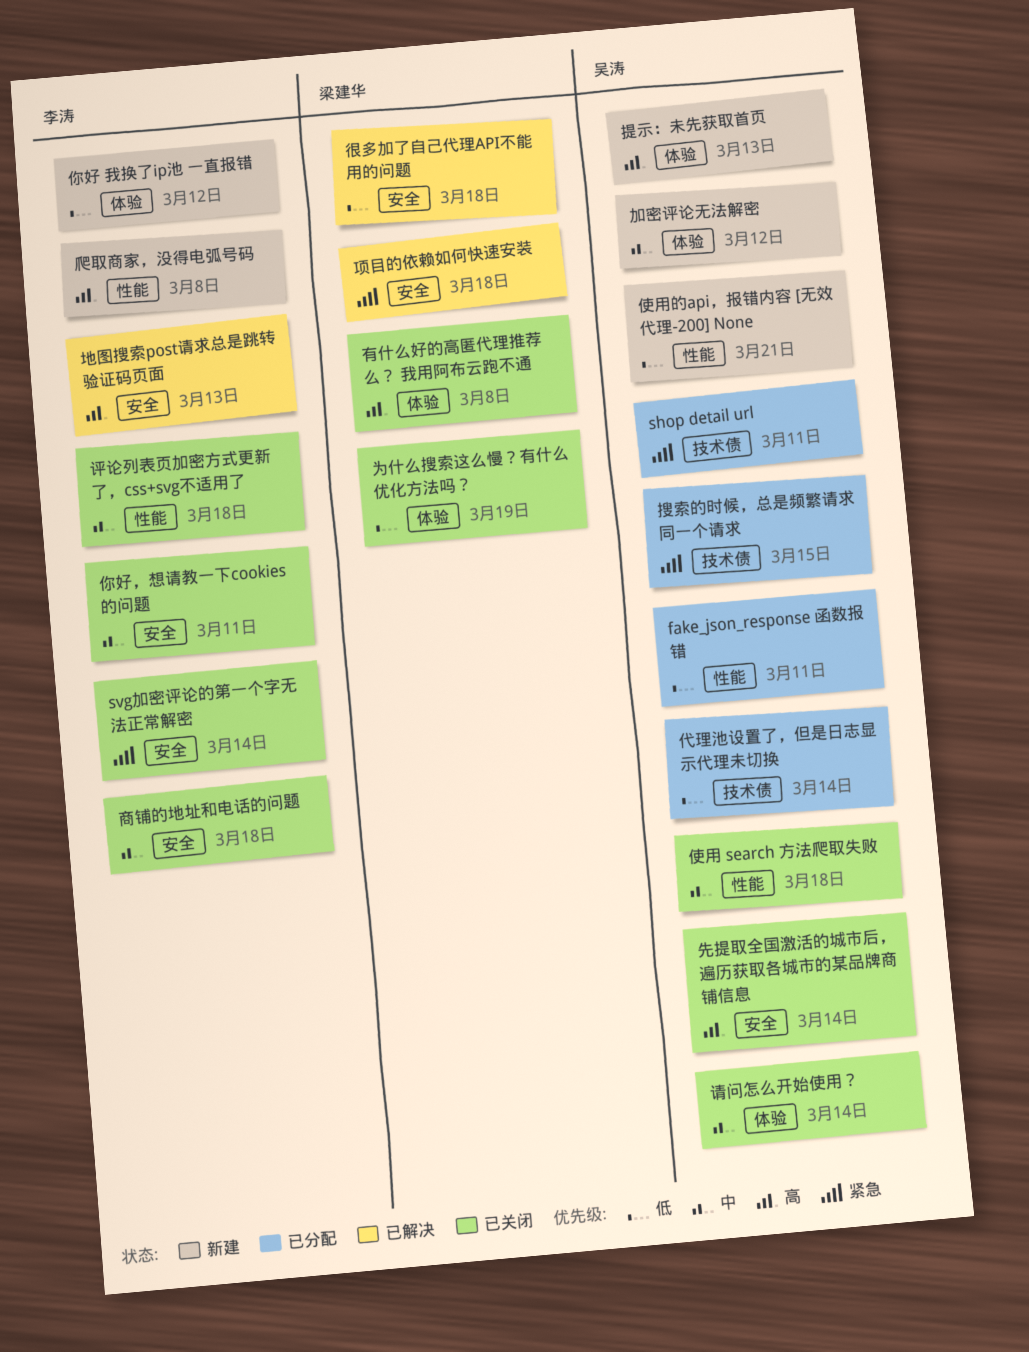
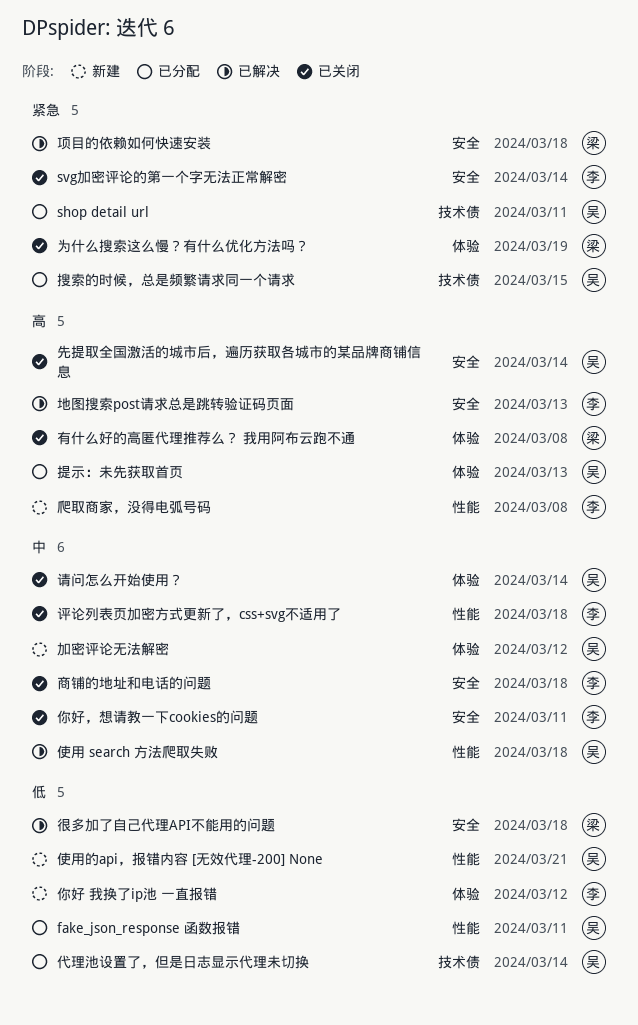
为什么搜索这么慢？有什么优化方法吗？, priority: 低 -> 紧急
使用 search 方法爬取失败, status: 已关闭 -> 已解决
提示：未先获取首页, status: 新建 -> 已分配

